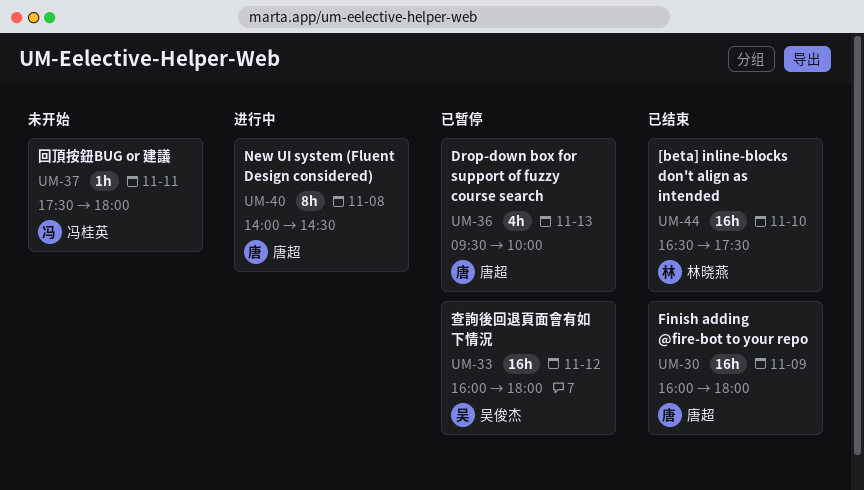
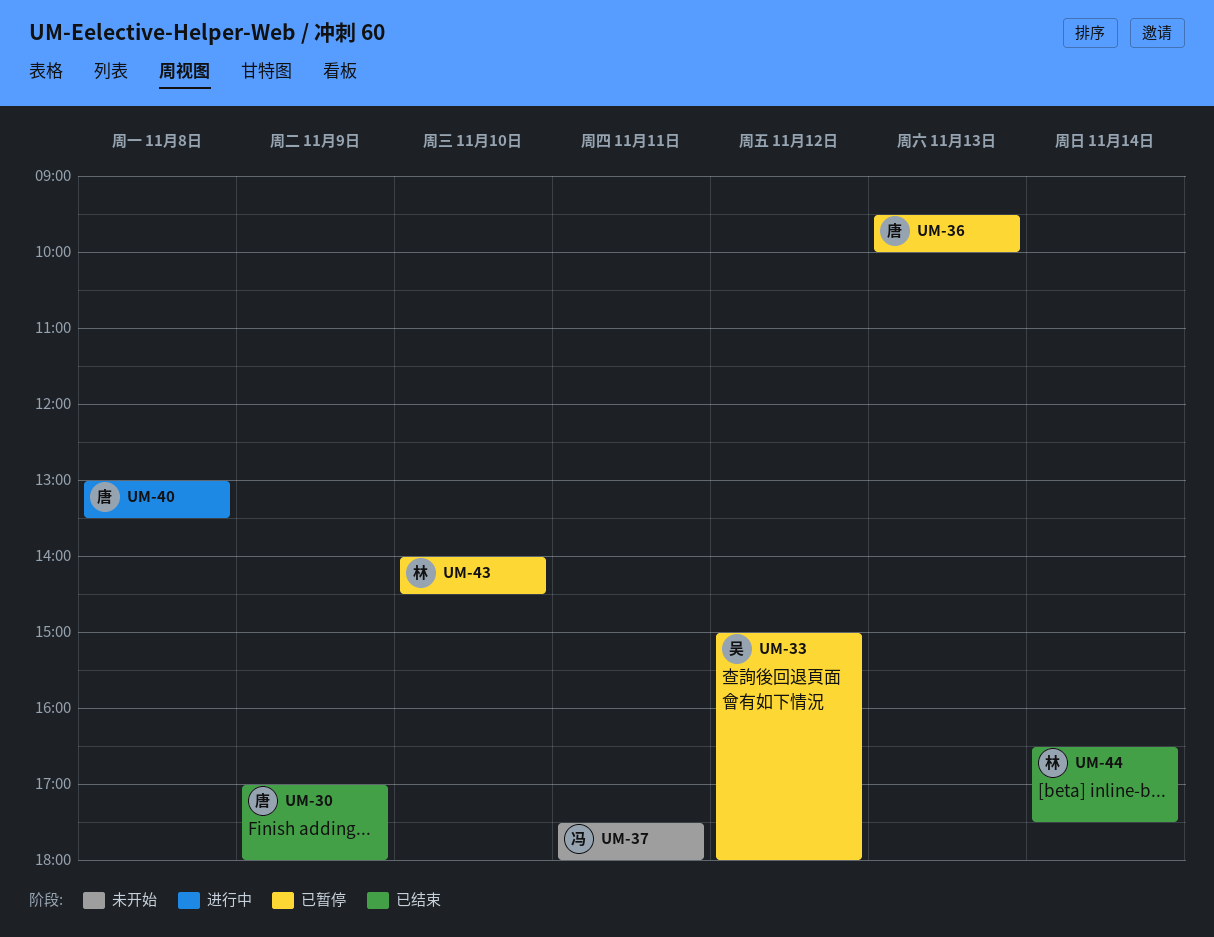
UM-30, begins: 16:00 -> 17:00
UM-33, begins: 16:00 -> 15:00
UM-40, begins: 14:00 -> 13:00
UM-40, ends: 14:30 -> 13:30
UM-43: none -> present
UM-44, day: Nov 10 -> Nov 14

